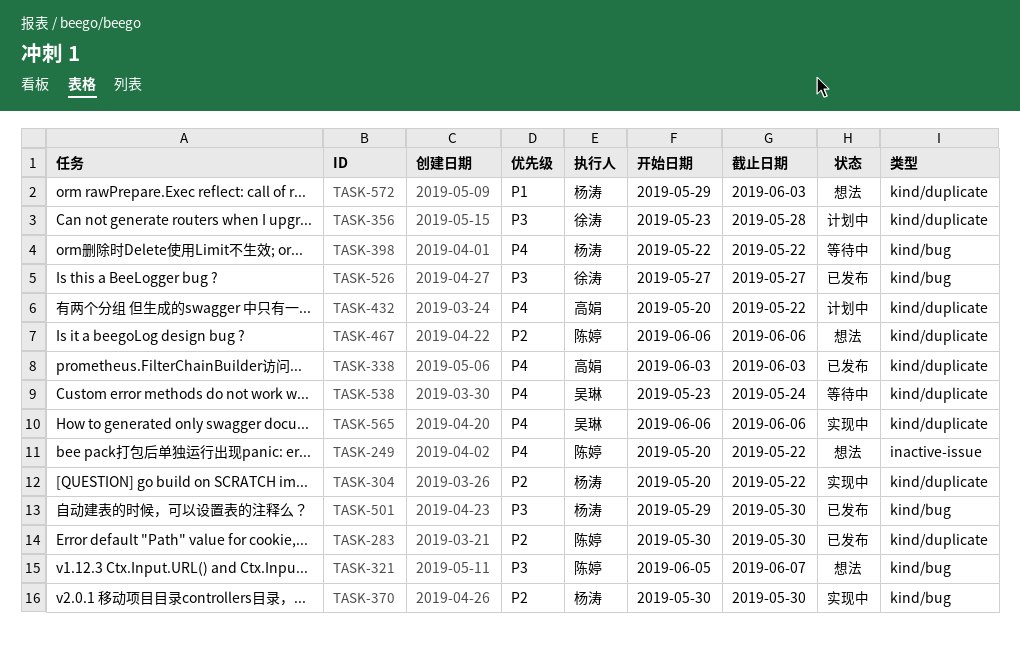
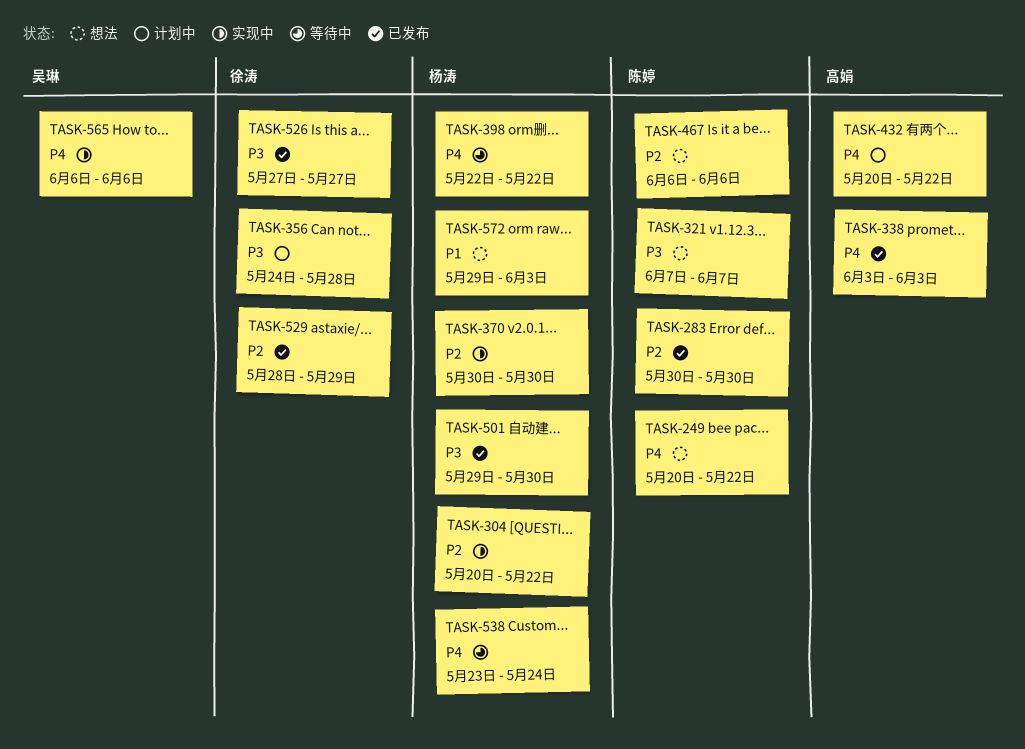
TASK-321, start: Jun 5 -> Jun 7
TASK-356, start: May 23 -> May 24
TASK-529: none -> present
TASK-538, owner: 吴琳 -> 杨涛

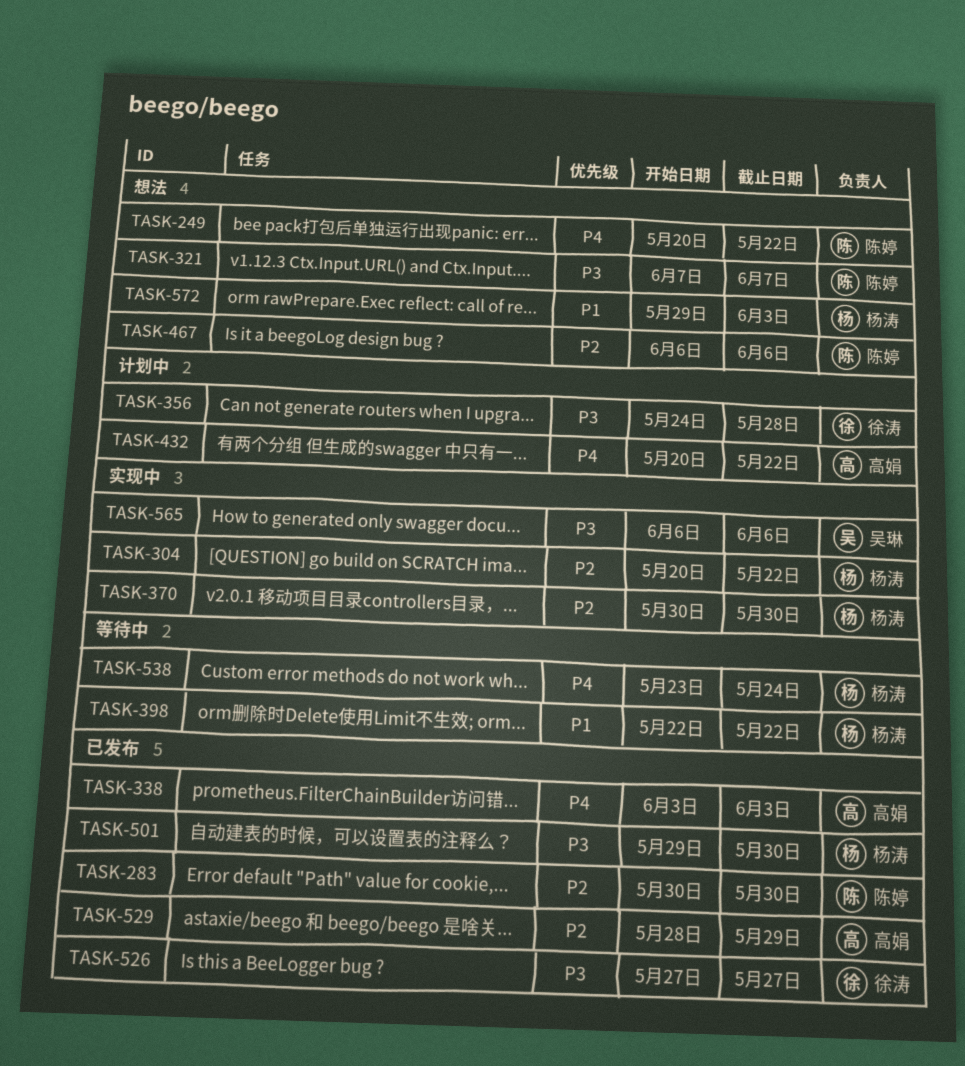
TASK-398, priority: P4 -> P1
TASK-529, owner: 徐涛 -> 高娟
TASK-565, priority: P4 -> P3

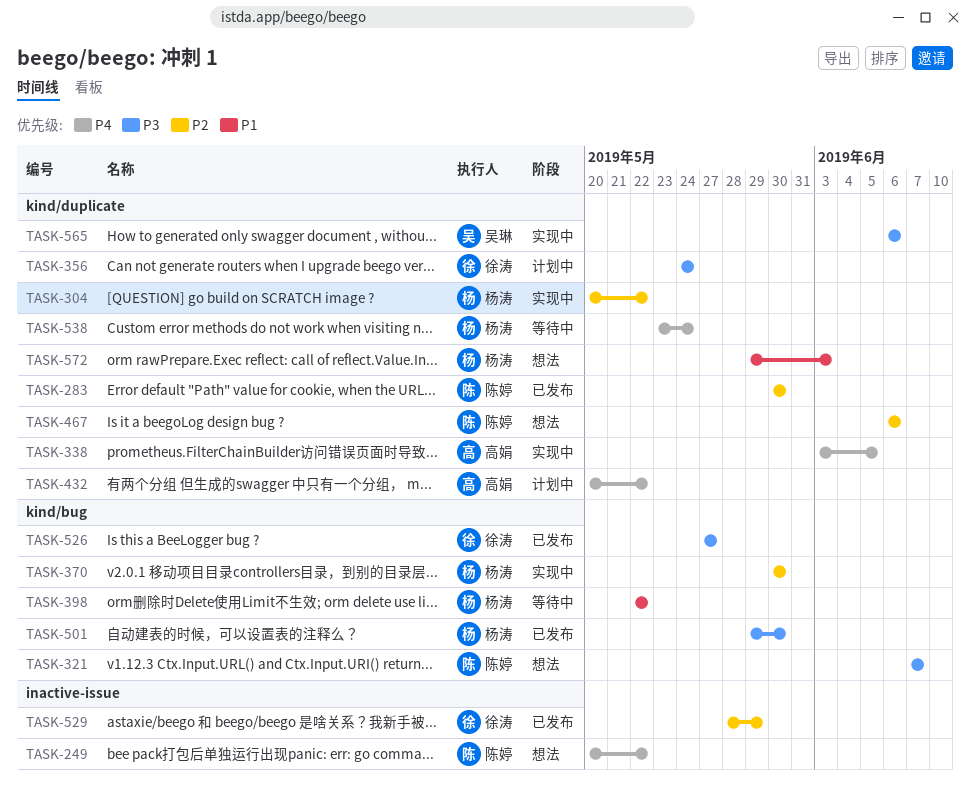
TASK-338, status: 已发布 -> 实现中
TASK-338, due: Jun 3 -> Jun 5
TASK-356, due: May 28 -> May 24
TASK-529, owner: 高娟 -> 徐涛

